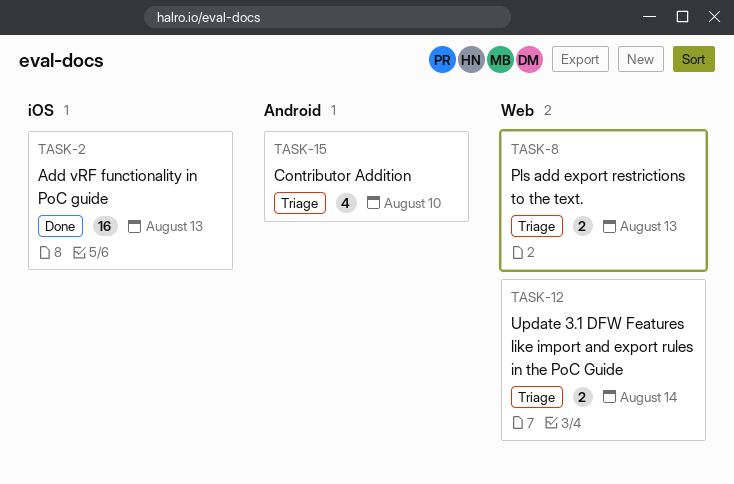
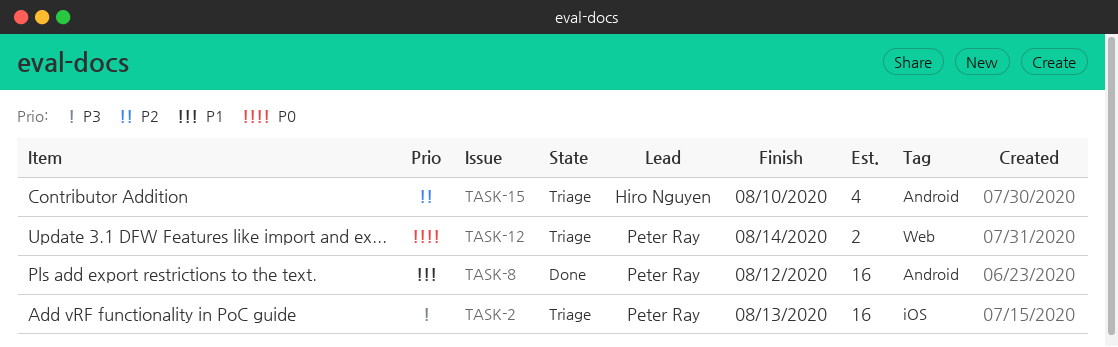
TASK-2, status: Done -> Triage
TASK-8, status: Triage -> Done
TASK-8, label: Web -> Android
TASK-8, estimate: 2 -> 16
TASK-8, due: Aug 13 -> Aug 12

